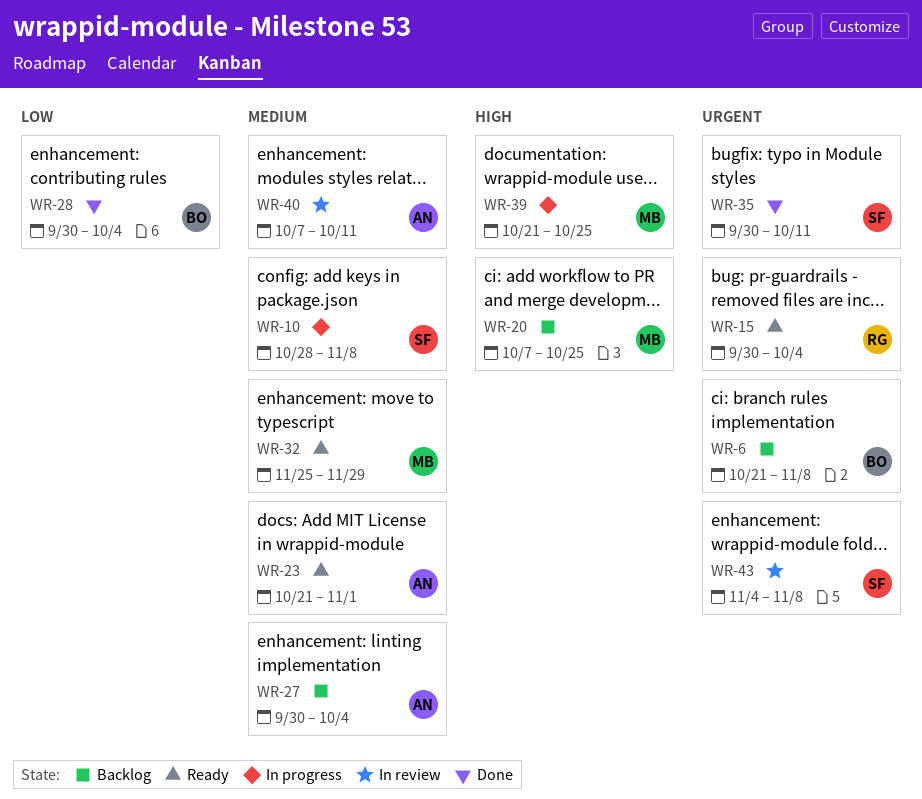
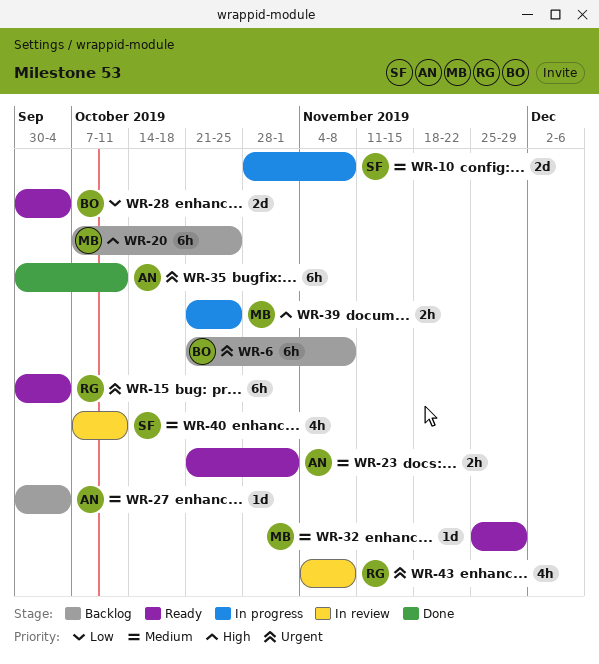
WR-28, status: Done -> Ready
WR-35, owner: SF -> AN
WR-40, owner: AN -> SF
WR-43, owner: SF -> RG

